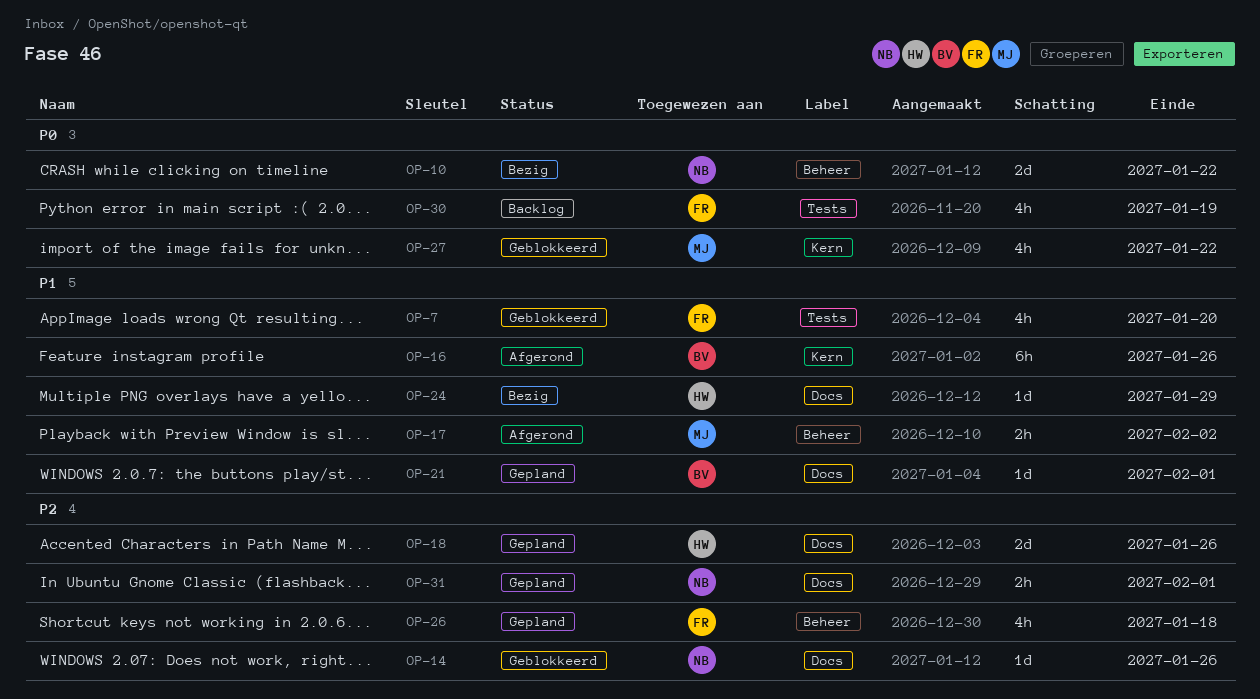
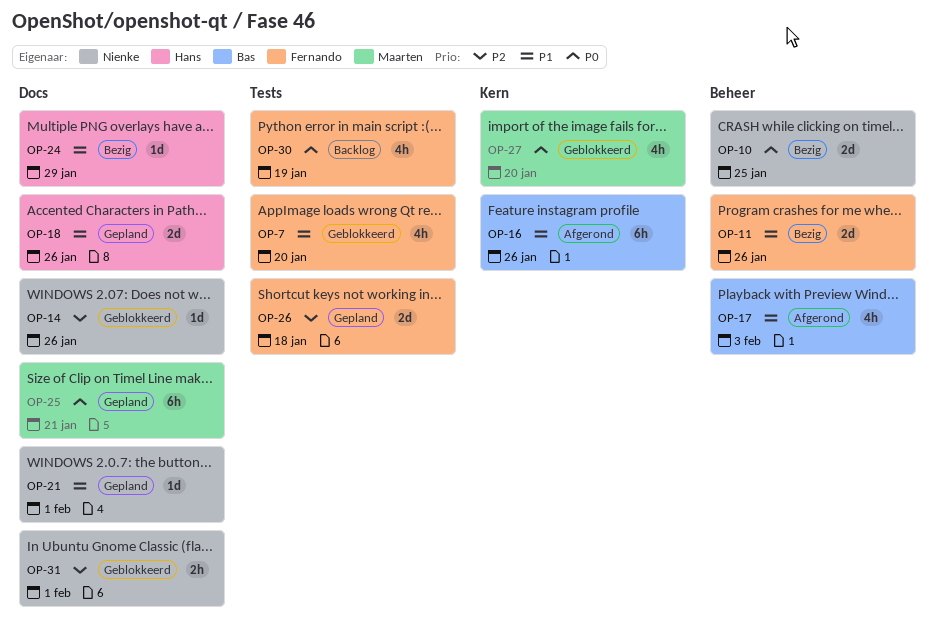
OP-10, due: Jan 22 -> Jan 25
OP-11: none -> present
OP-17, owner: Maarten -> Bas
OP-17, estimate: 2h -> 4h
OP-17, due: Feb 2 -> Feb 3
OP-18, priority: P2 -> P1
OP-21, owner: Bas -> Nienke
OP-25: none -> present
OP-26, label: Beheer -> Tests
OP-26, estimate: 4h -> 2d
OP-27, due: Jan 22 -> Jan 20
OP-31, status: Gepland -> Geblokkeerd

